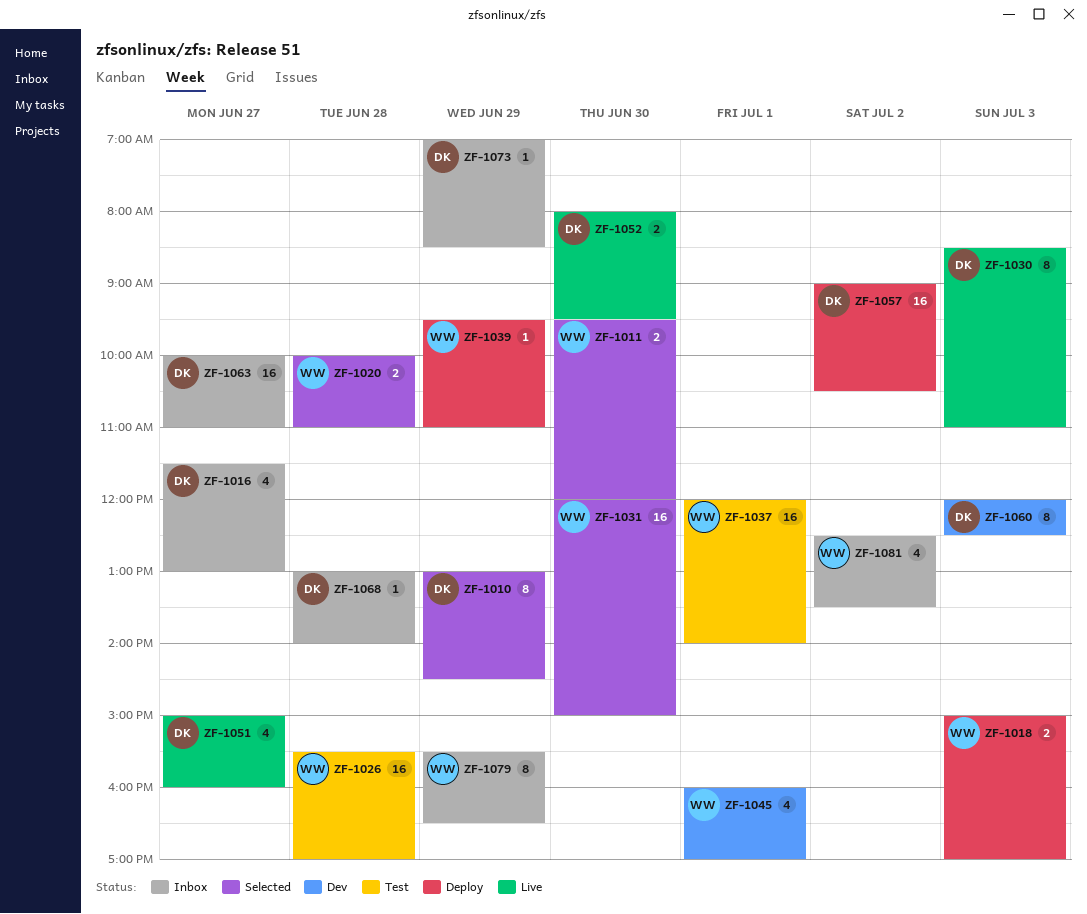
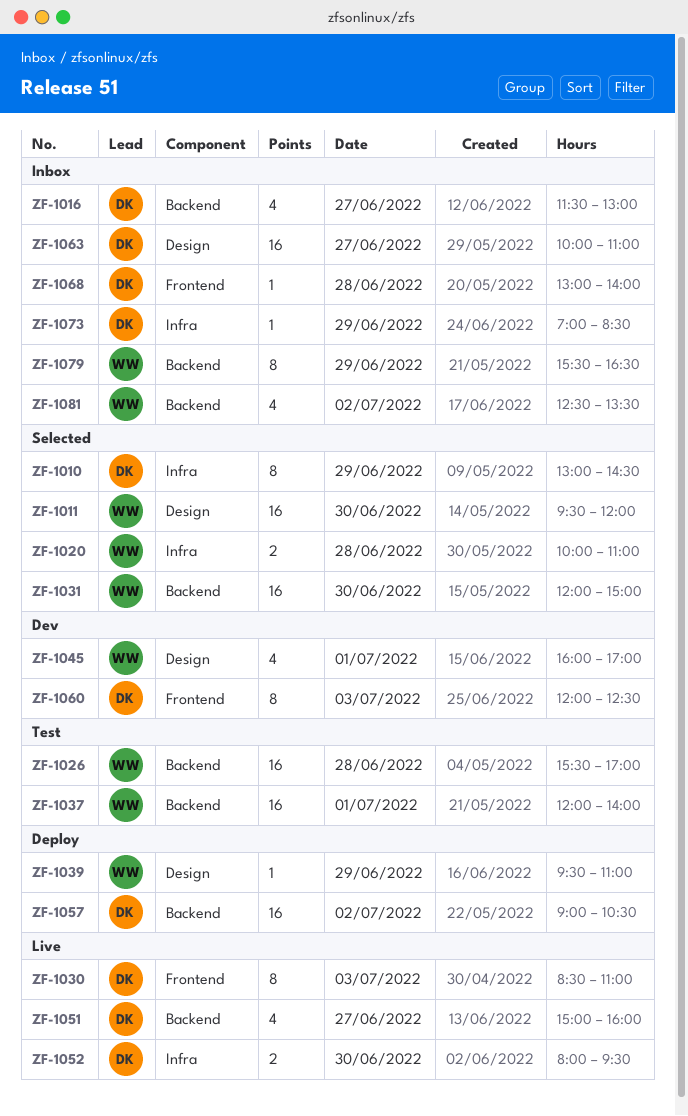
ZF-1011, estimate: 2 -> 16
ZF-1018: present -> none

